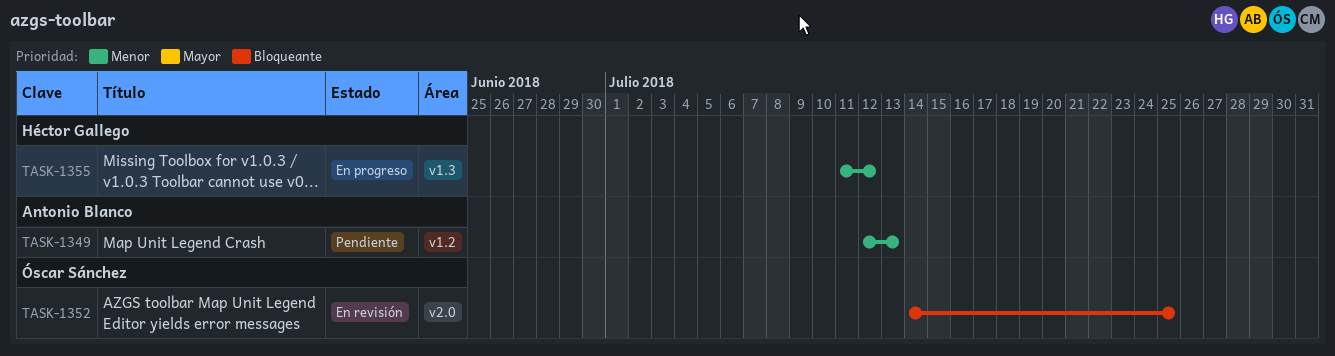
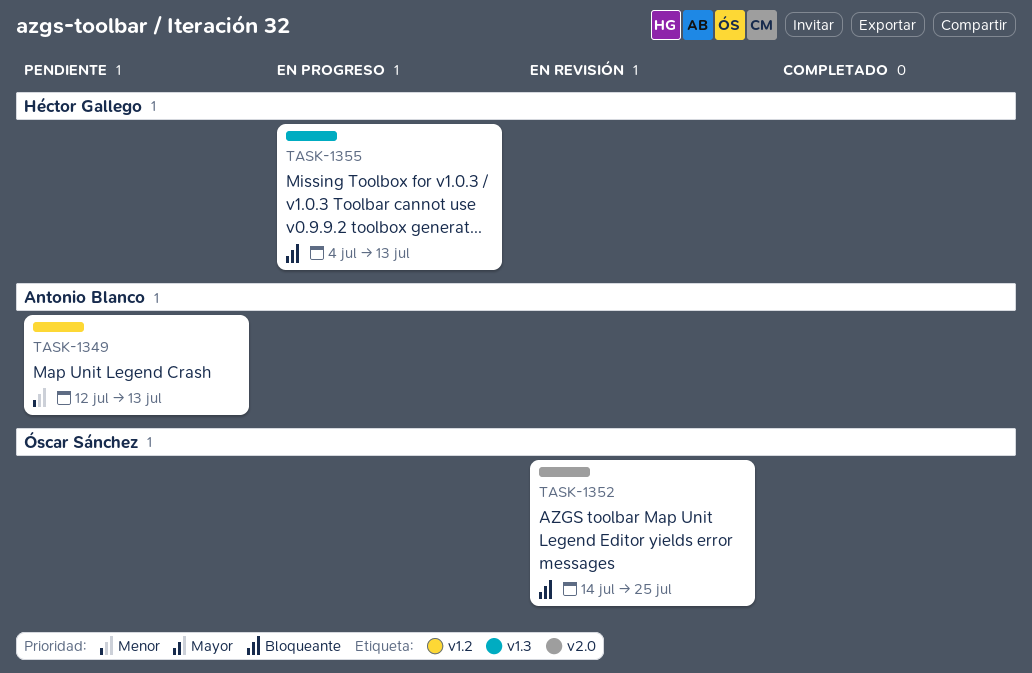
TASK-1355, priority: Menor -> Bloqueante
TASK-1355, start: Jul 11 -> Jul 4
TASK-1355, due: Jul 12 -> Jul 13

